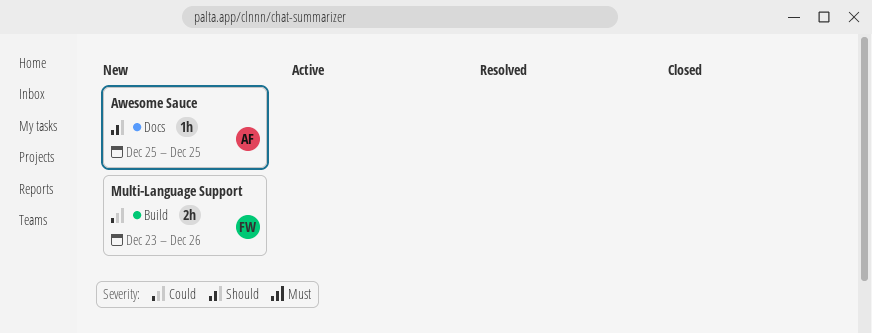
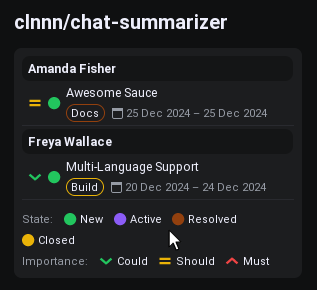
Multi-Language Support, start: Dec 23 -> Dec 20
Multi-Language Support, due: Dec 26 -> Dec 24

